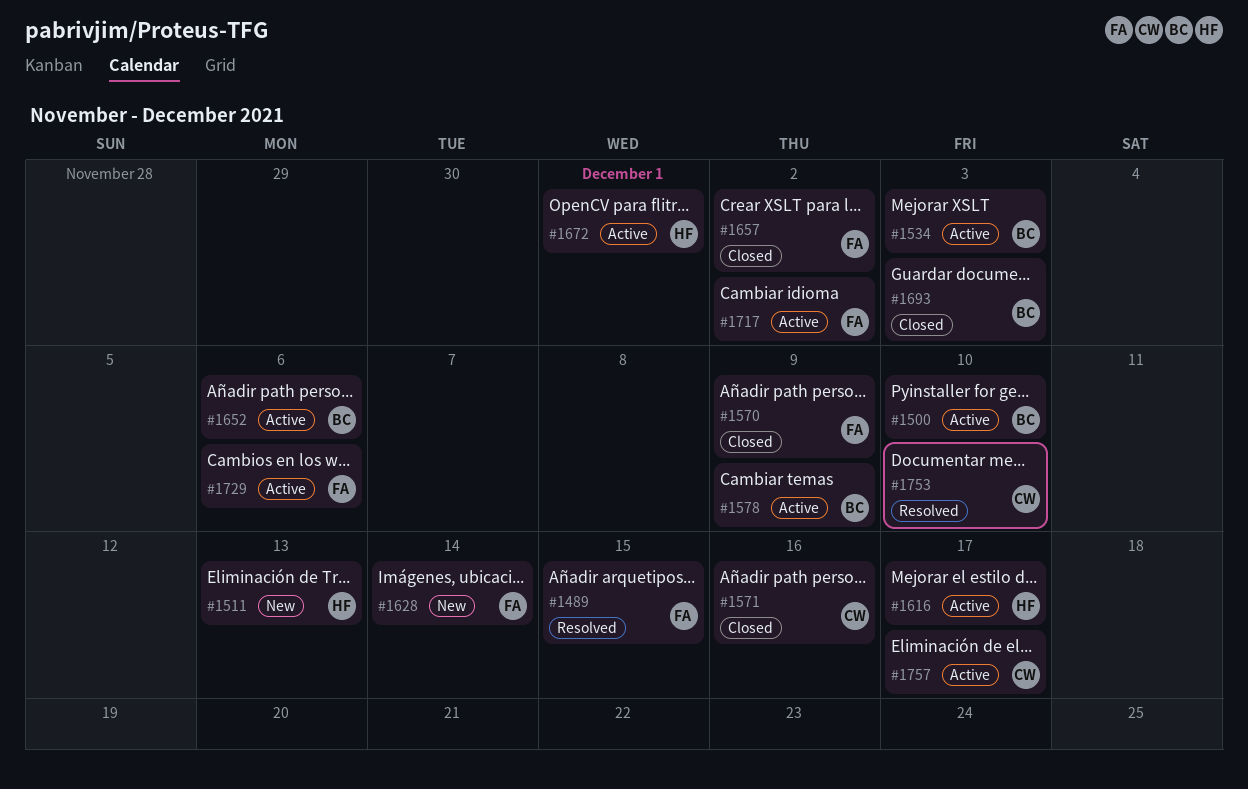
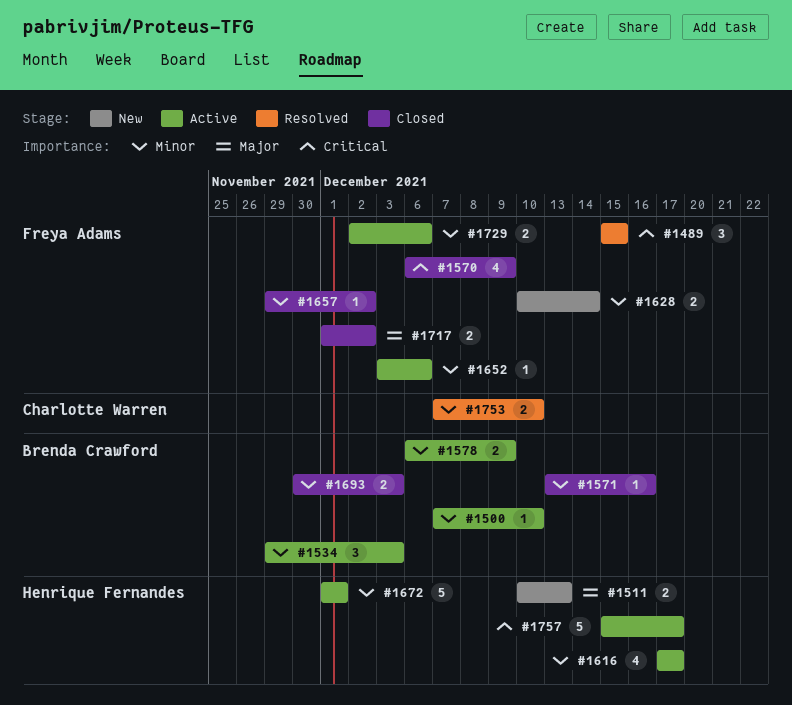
#1571, owner: Charlotte Warren -> Brenda Crawford
#1652, owner: Brenda Crawford -> Freya Adams
#1717, status: Active -> Closed
#1757, owner: Charlotte Warren -> Henrique Fernandes

